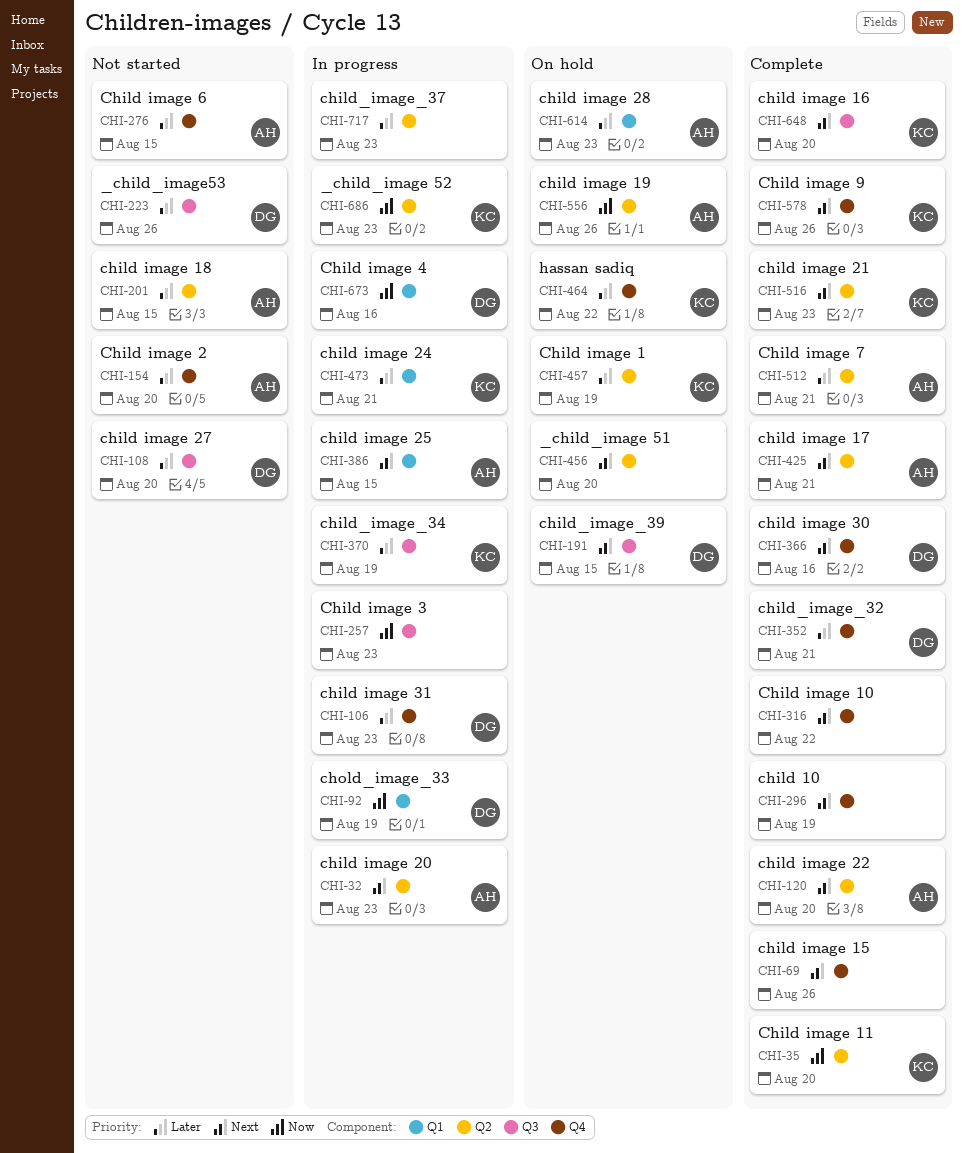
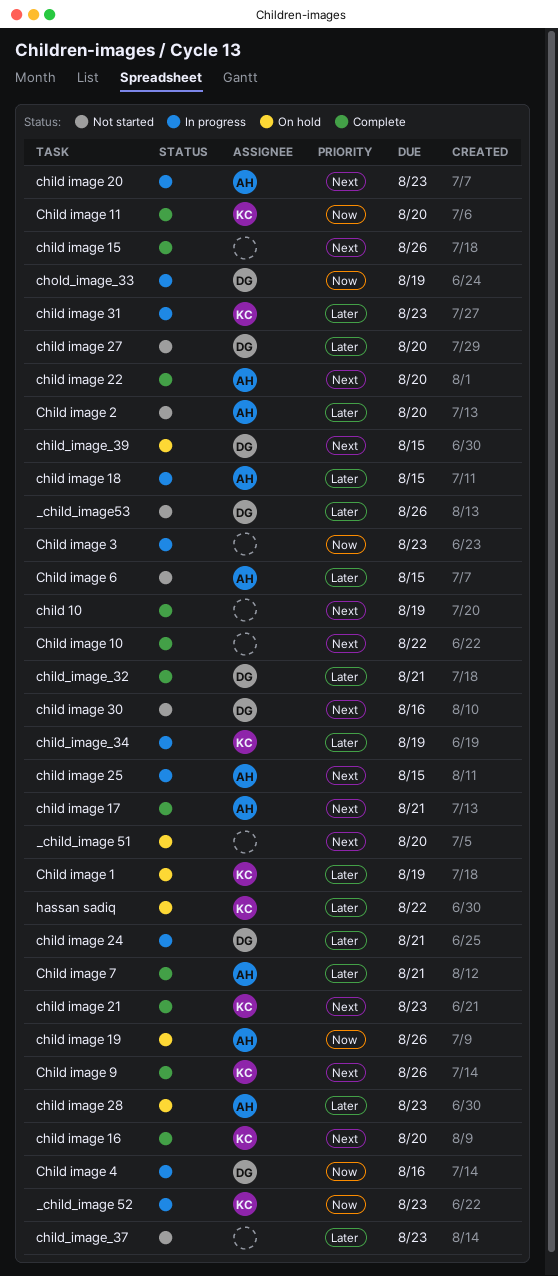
child image 18, status: Not started -> In progress
child image 24, owner: KC -> DG
child image 30, status: Complete -> Not started
child image 31, owner: DG -> KC
child_image_37, status: In progress -> Not started

